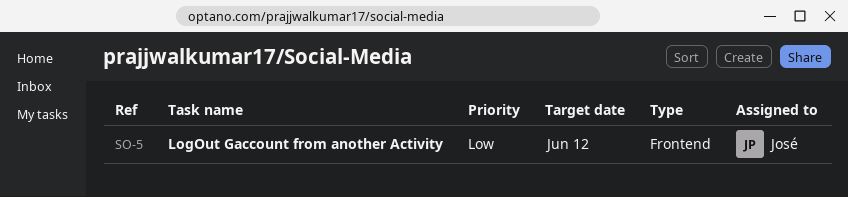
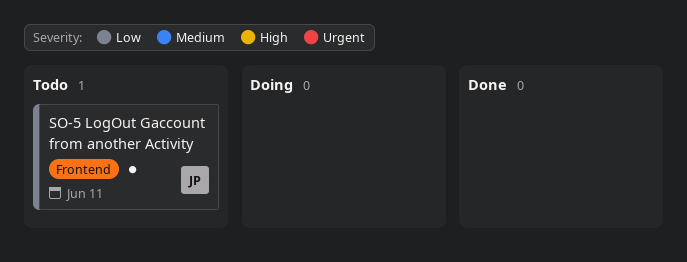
SO-5, due: Jun 12 -> Jun 11

